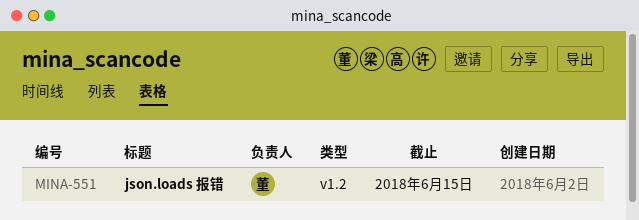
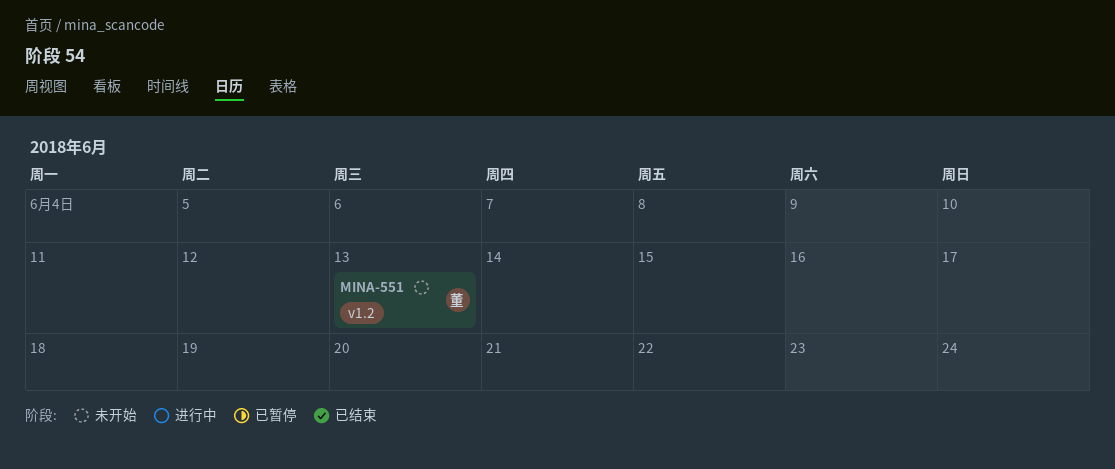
MINA-551, due: Jun 15 -> Jun 13

